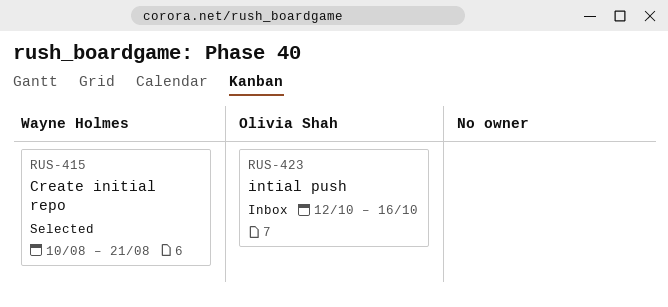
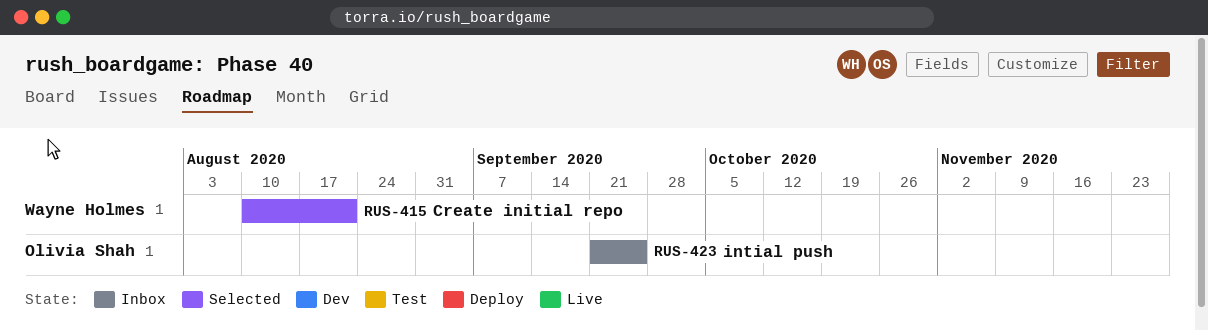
RUS-423, start: Oct 12 -> Sep 21
RUS-423, due: Oct 16 -> Sep 25

